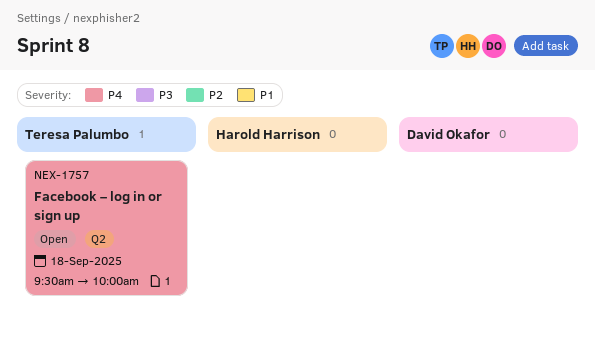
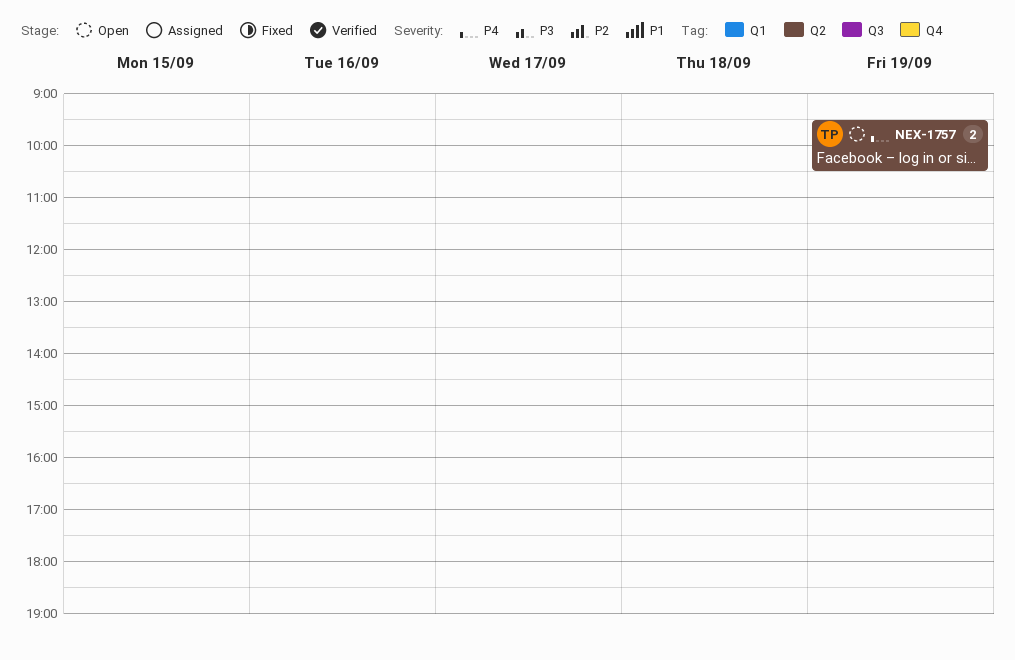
NEX-1757, day: Sep 18 -> Sep 19
NEX-1757, ends: 10:00 -> 10:30

